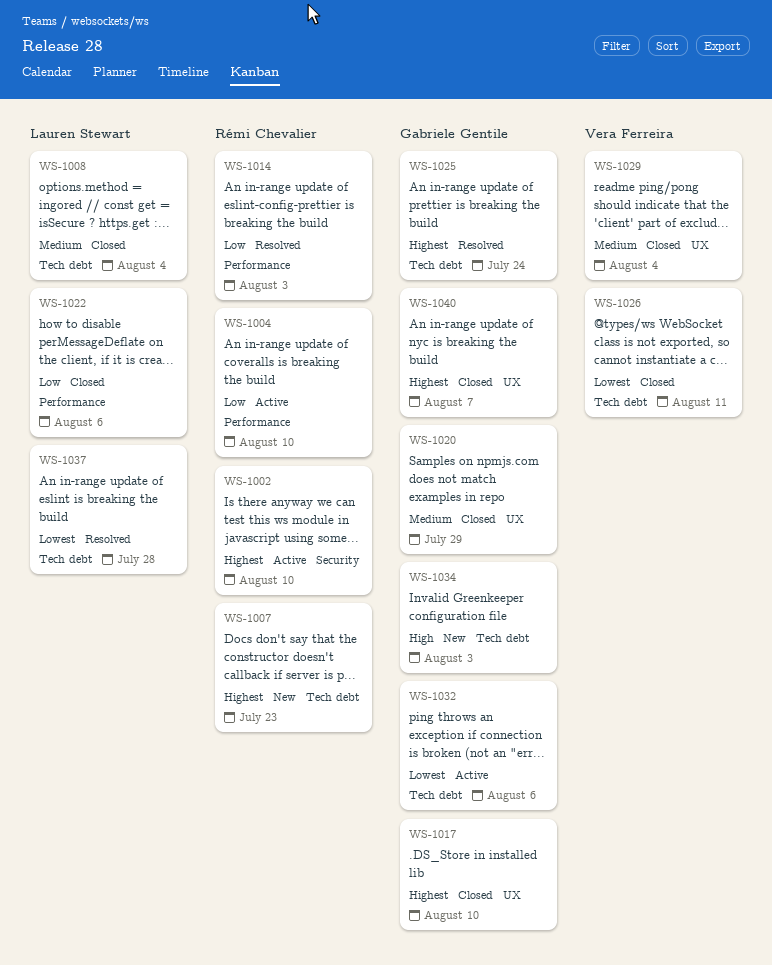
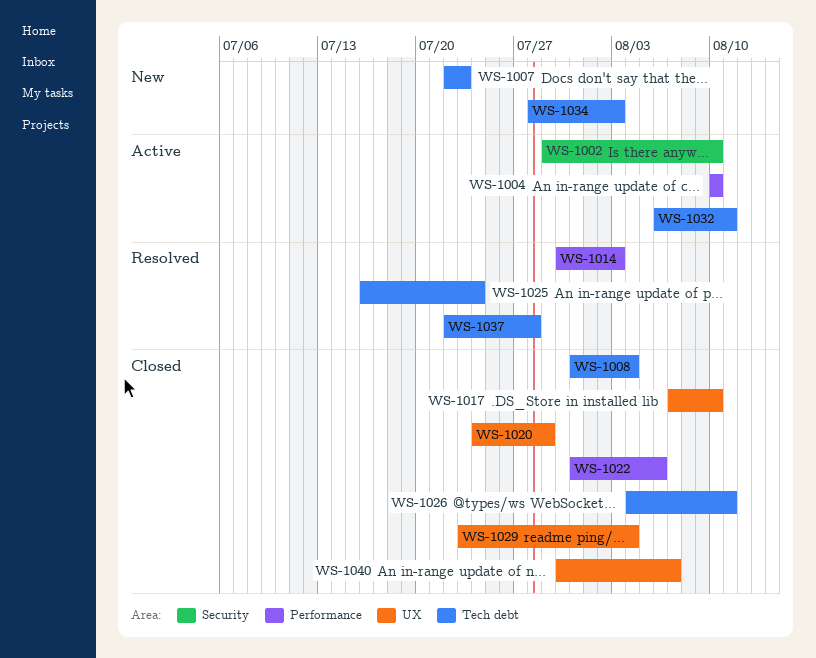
WS-1032, due: Aug 6 -> Aug 11

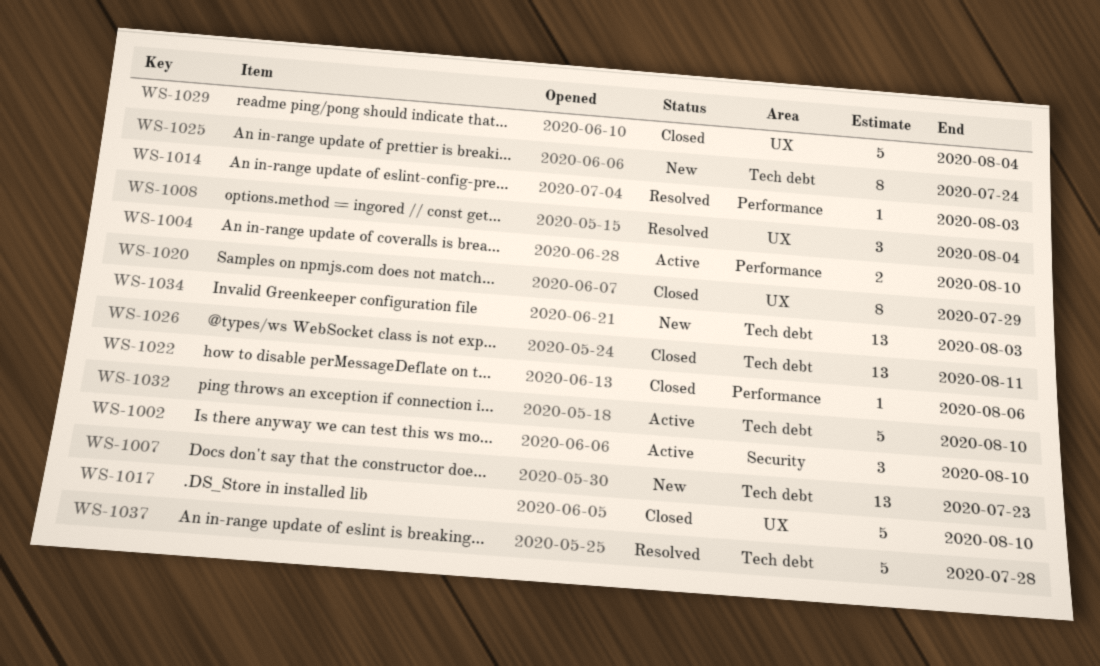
WS-1008, status: Closed -> Resolved
WS-1008, label: Tech debt -> UX
WS-1025, status: Resolved -> New
WS-1032, due: Aug 11 -> Aug 10
WS-1040: present -> none

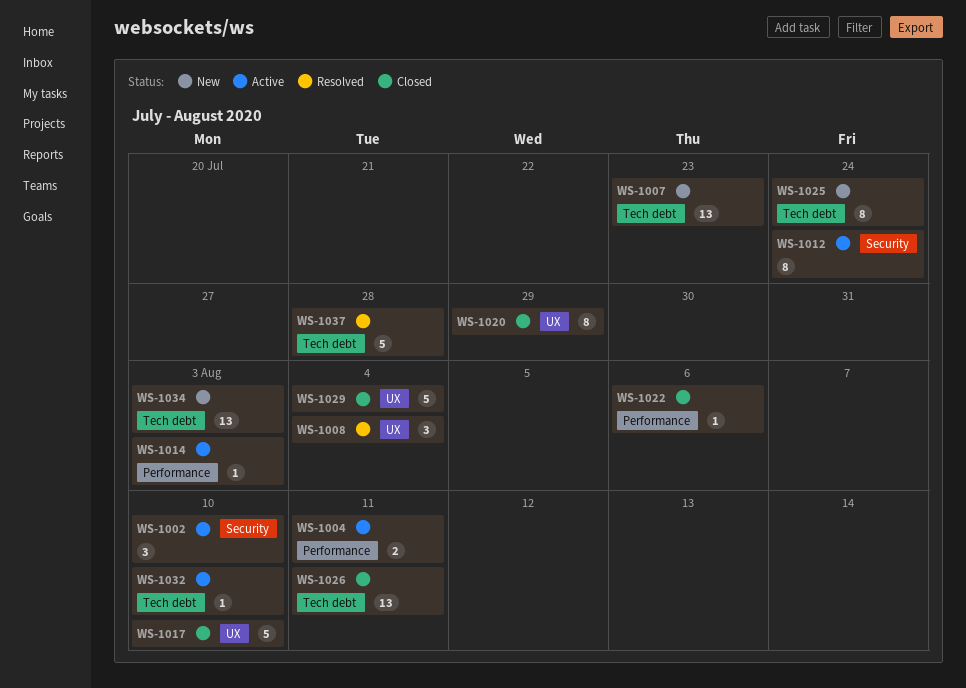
WS-1004, due: Aug 10 -> Aug 11
WS-1012: none -> present
WS-1014, status: Resolved -> Active
WS-1032, estimate: 5 -> 1

